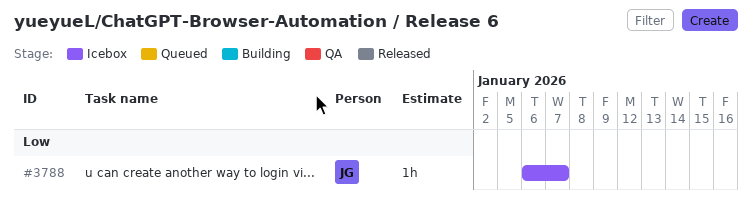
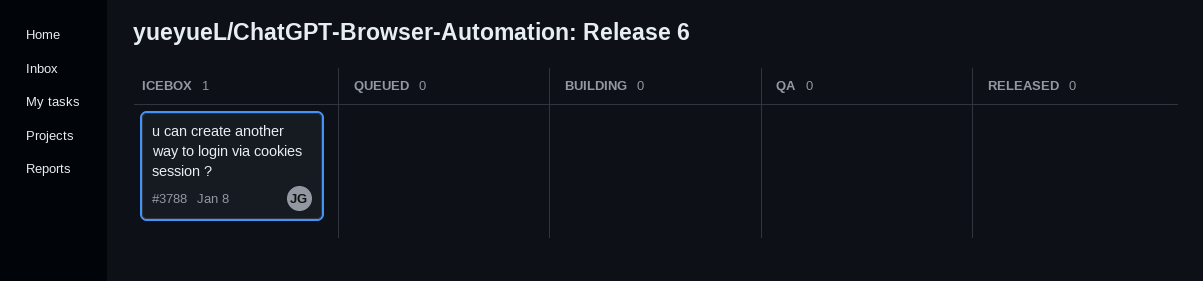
#3788, due: Jan 7 -> Jan 8

